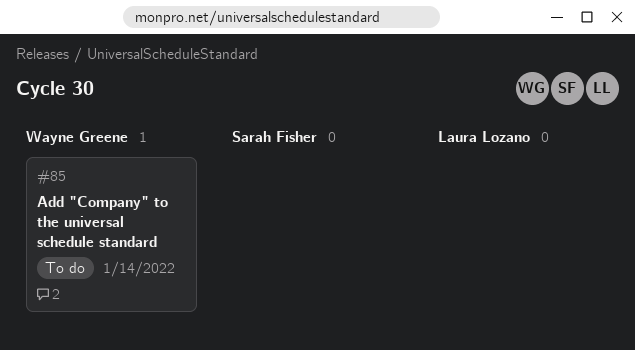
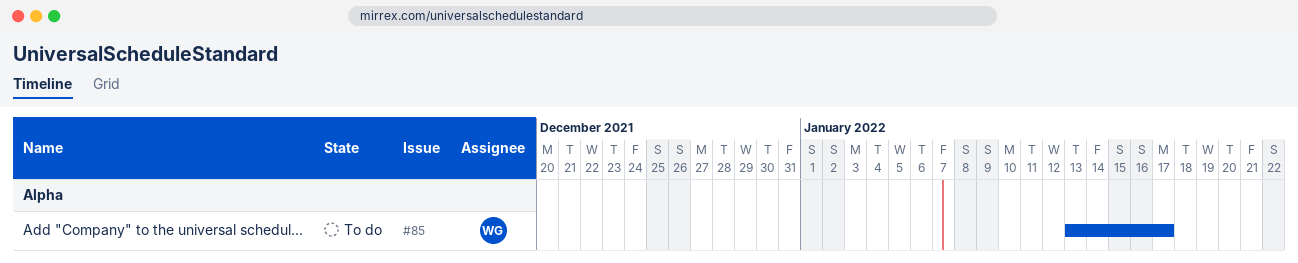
#85, due: Jan 14 -> Jan 17

